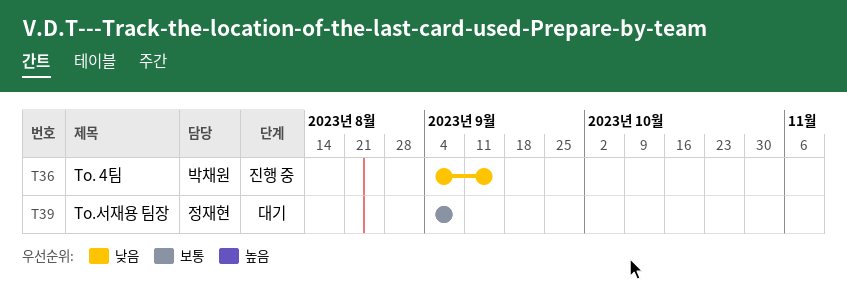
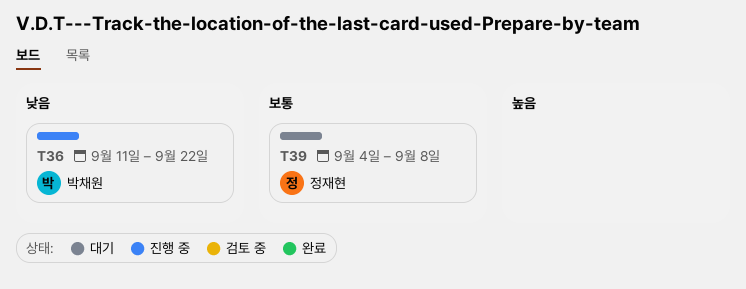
T36, start: Sep 4 -> Sep 11
T36, due: Sep 15 -> Sep 22

